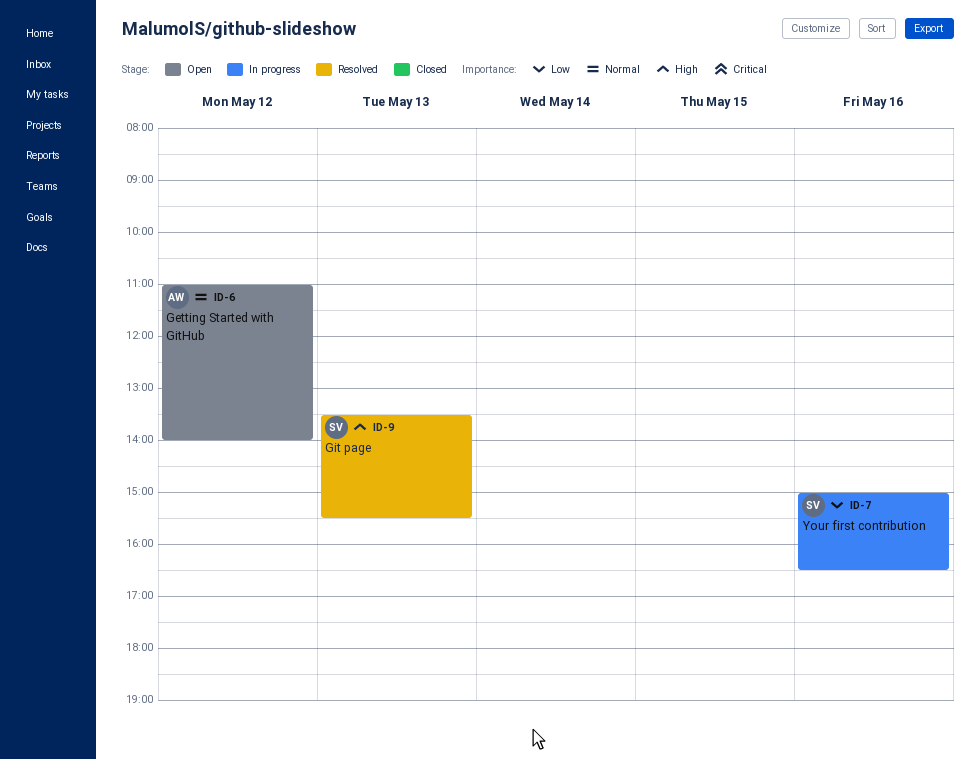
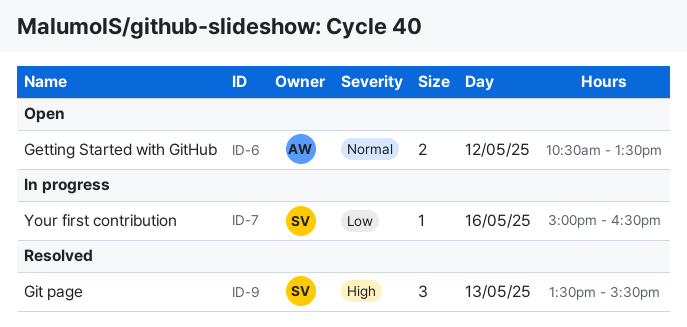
ID-6, begins: 11:00 -> 10:30
ID-6, ends: 14:00 -> 13:30

